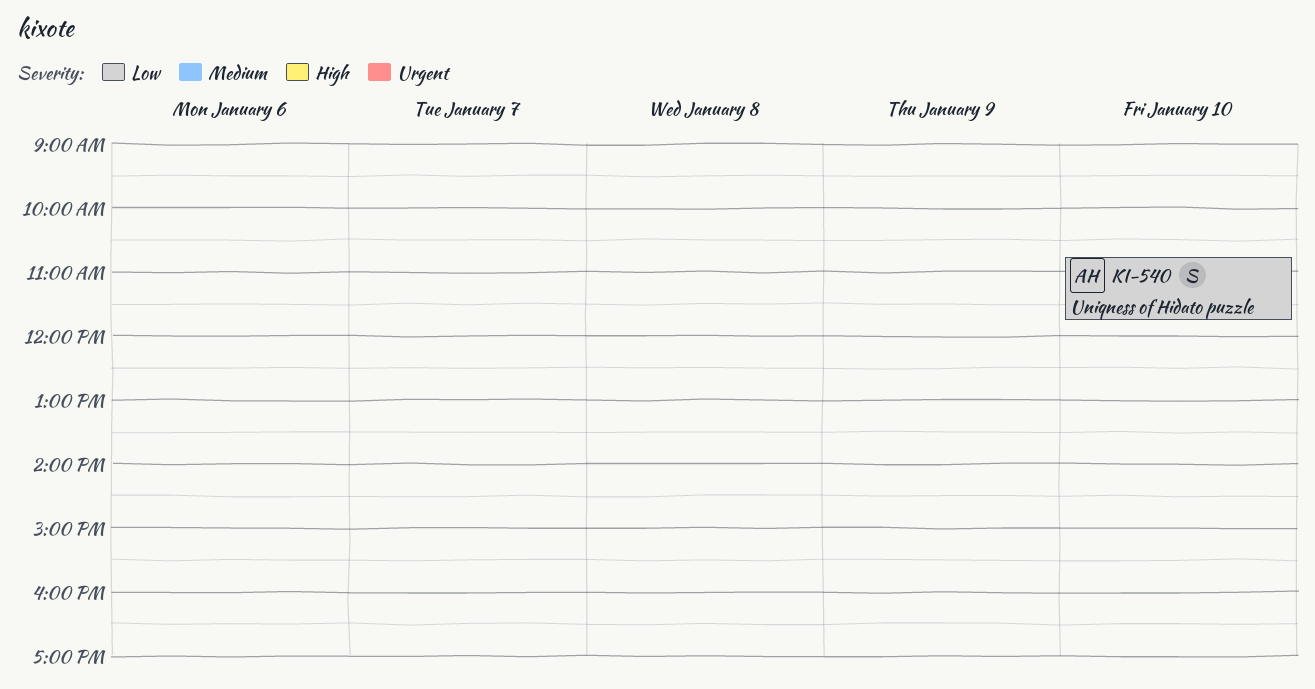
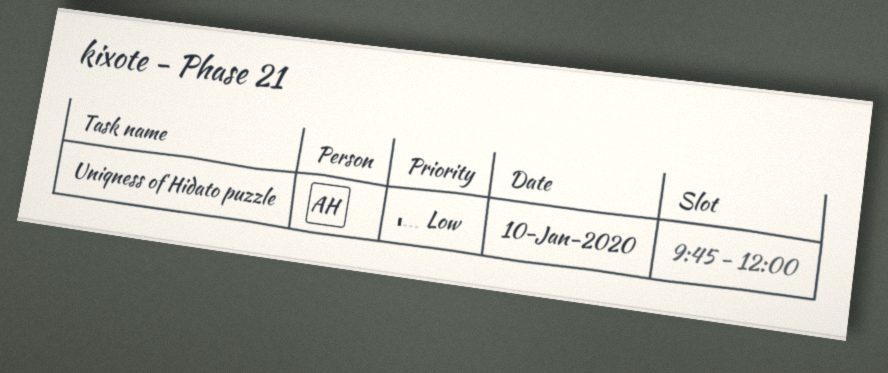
Uniqness of Hidato puzzle, begins: 10:45 -> 09:45
Uniqness of Hidato puzzle, ends: 11:45 -> 12:00

